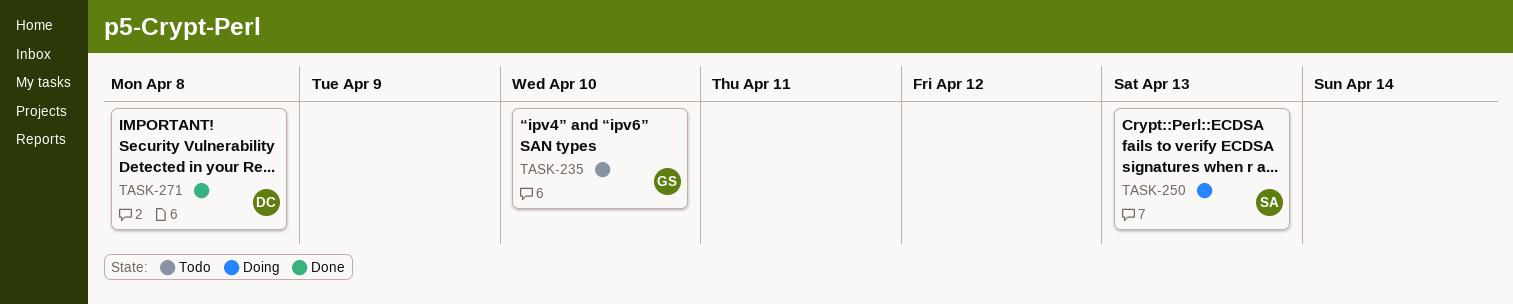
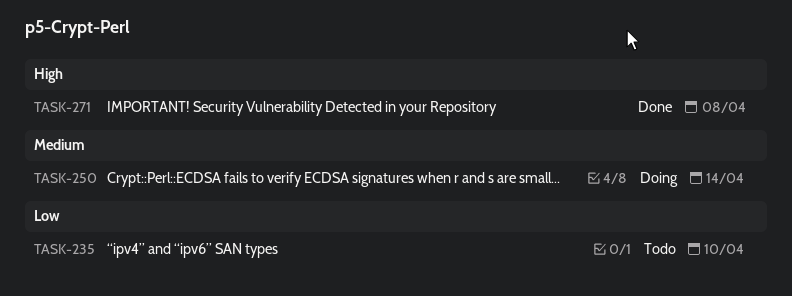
TASK-250, due: Apr 13 -> Apr 14

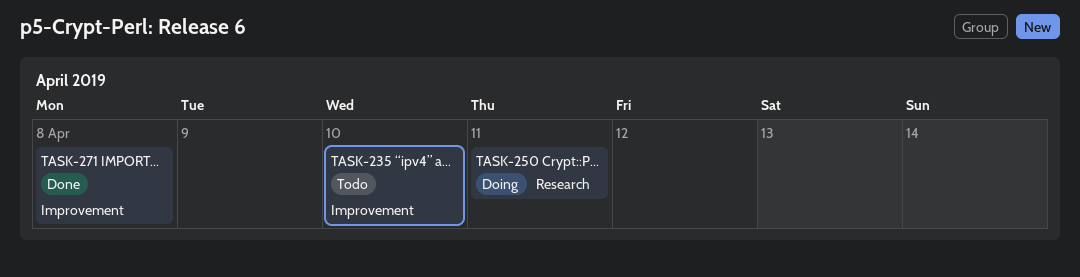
TASK-250, due: Apr 14 -> Apr 11

